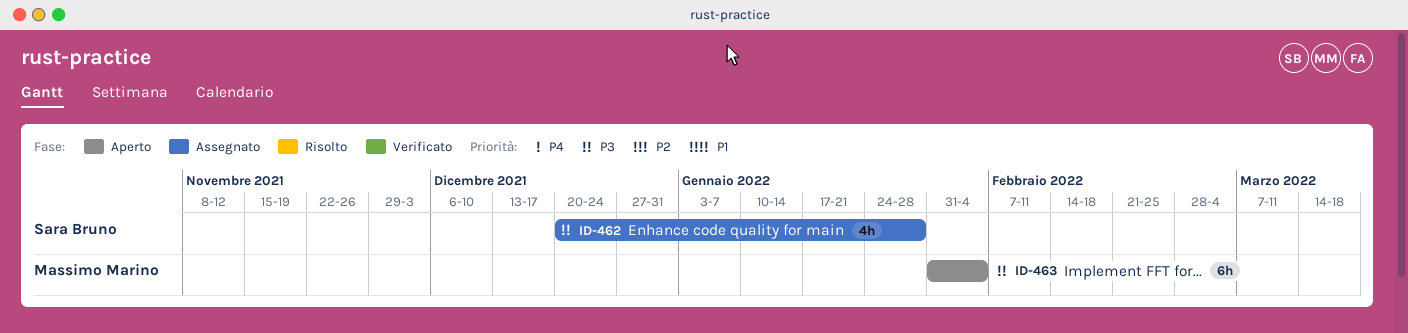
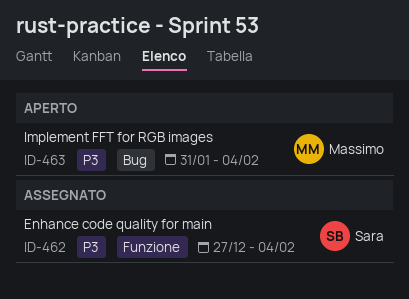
ID-462, start: Dec 20 -> Dec 27
ID-462, due: Jan 28 -> Feb 4

